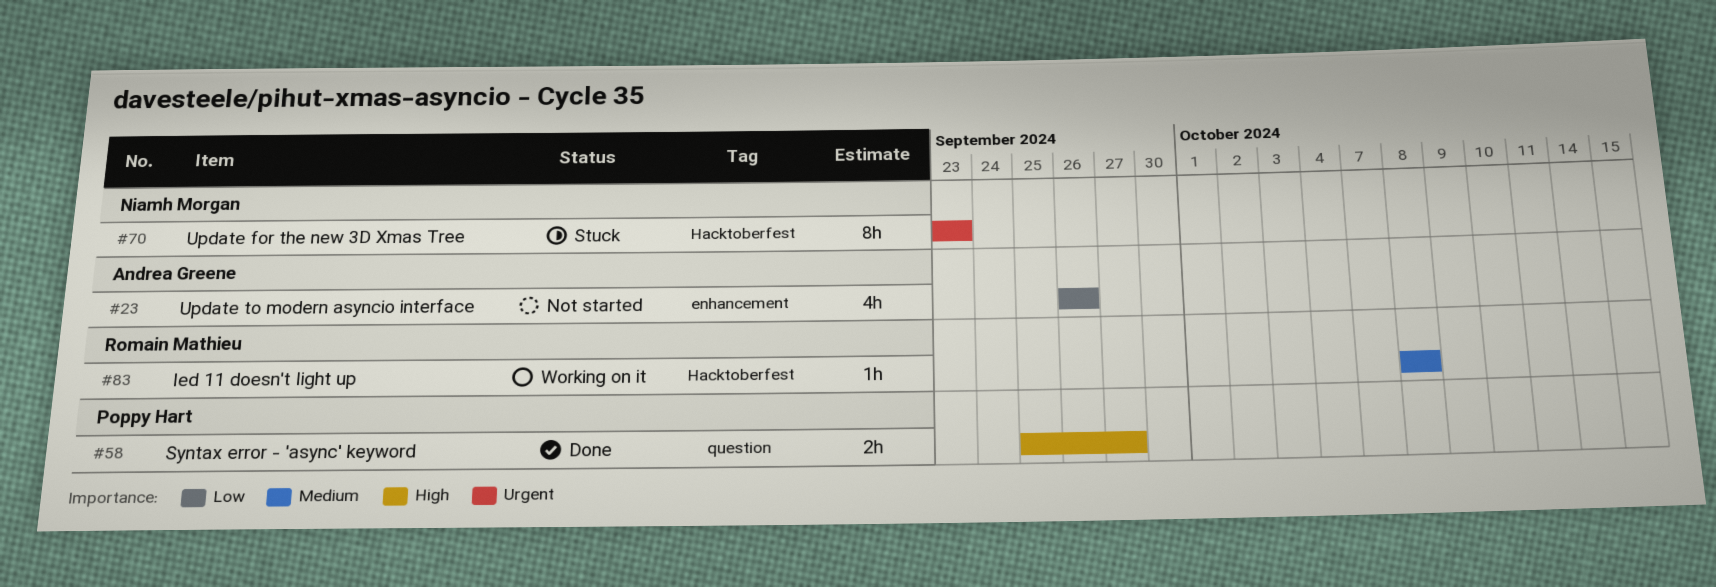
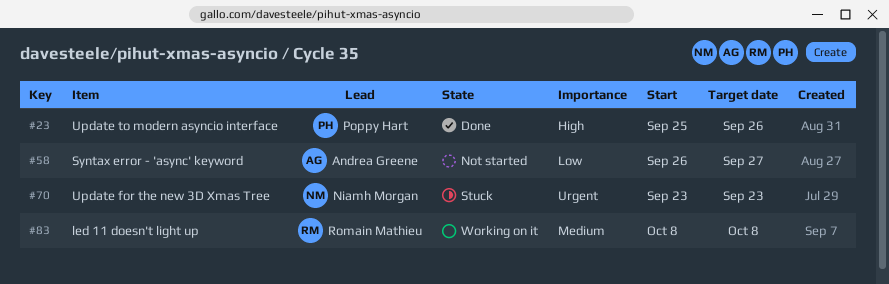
#23, status: Not started -> Done
#23, owner: Andrea Greene -> Poppy Hart
#23, priority: Low -> High
#23, start: Sep 26 -> Sep 25
#58, status: Done -> Not started
#58, owner: Poppy Hart -> Andrea Greene
#58, priority: High -> Low
#58, start: Sep 25 -> Sep 26

